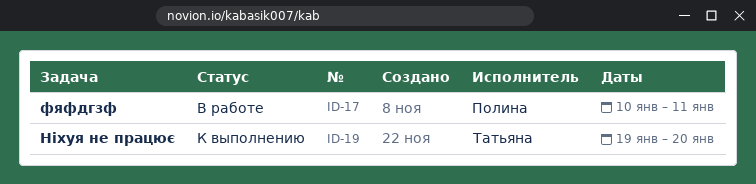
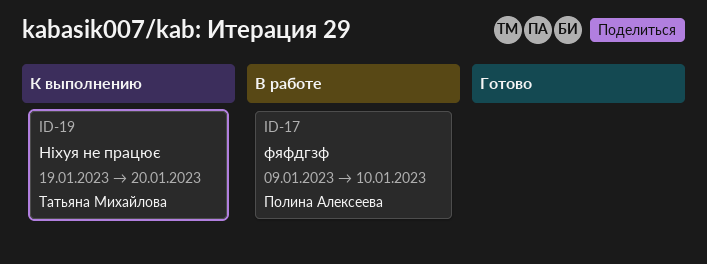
ID-17, start: Jan 10 -> Jan 9
ID-17, due: Jan 11 -> Jan 10

